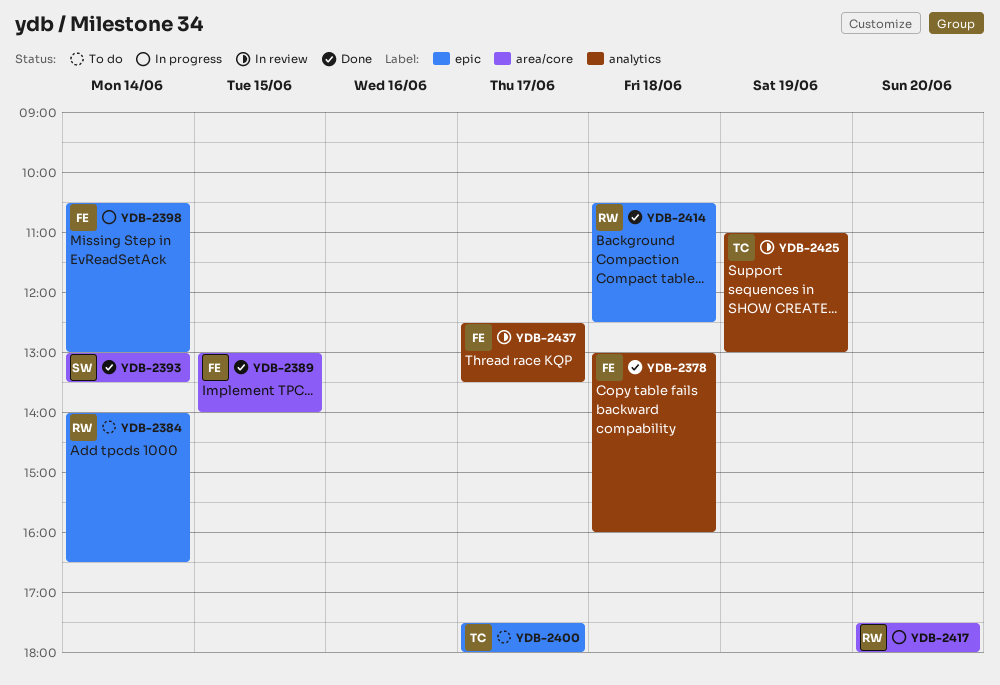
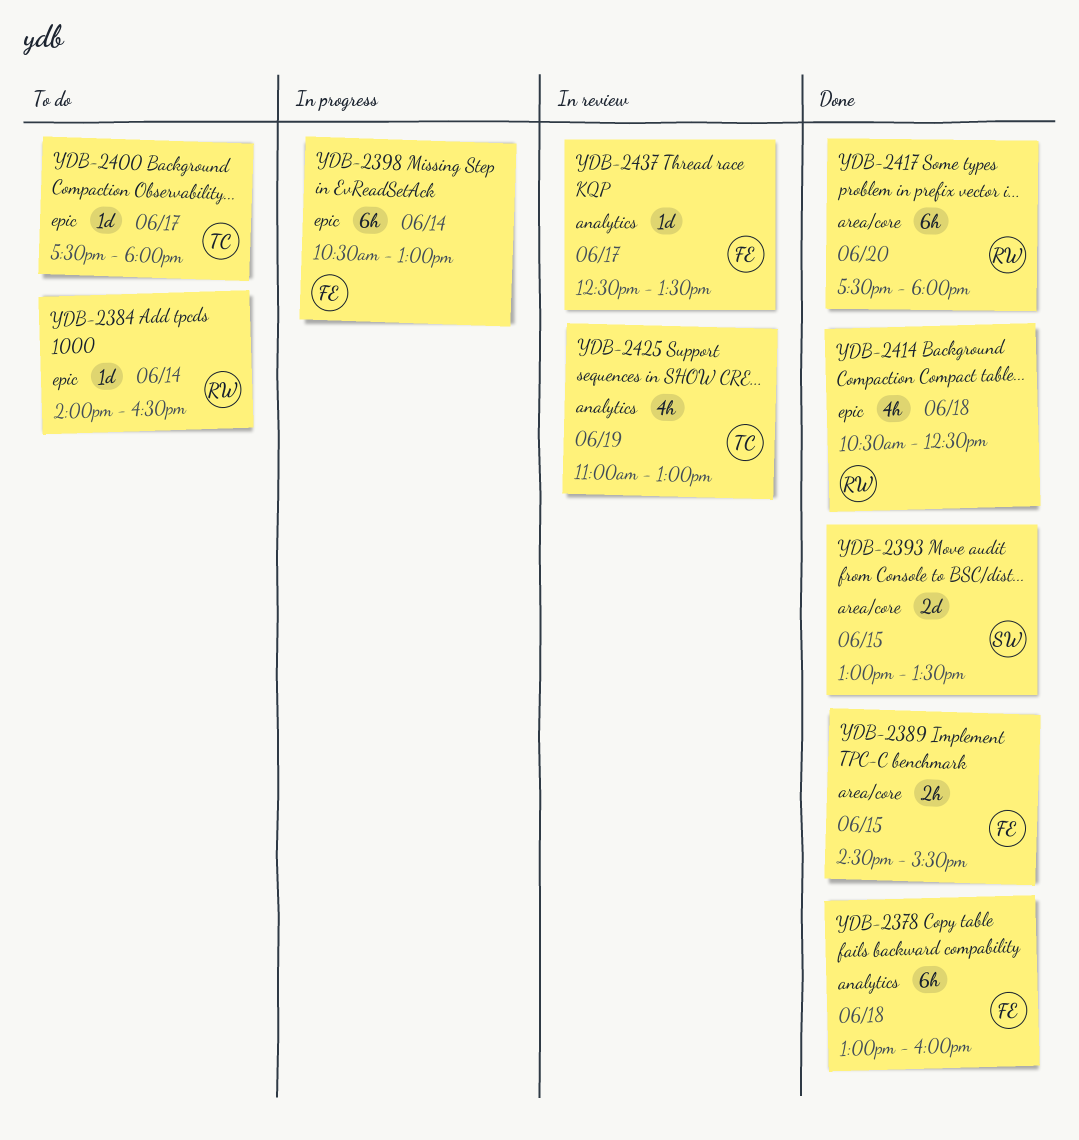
YDB-2389, begins: 13:00 -> 14:30
YDB-2389, ends: 14:00 -> 15:30
YDB-2393, day: Jun 14 -> Jun 15
YDB-2417, status: In progress -> Done

